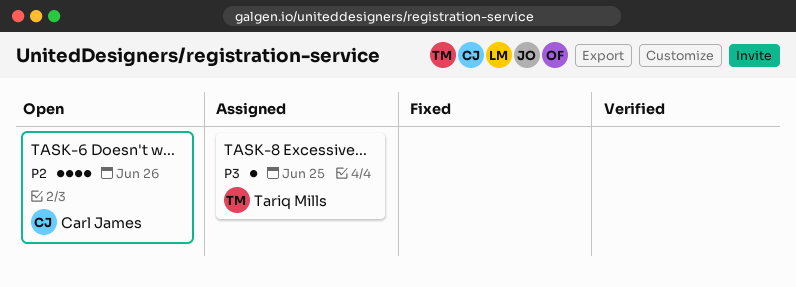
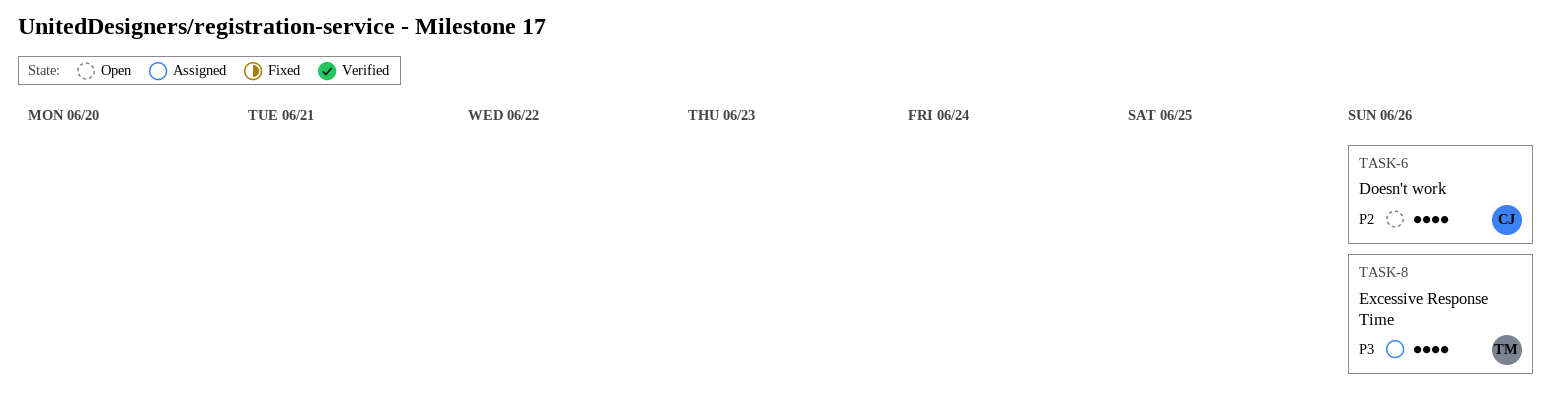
TASK-8, estimate: 1 -> 4
TASK-8, due: Jun 25 -> Jun 26

